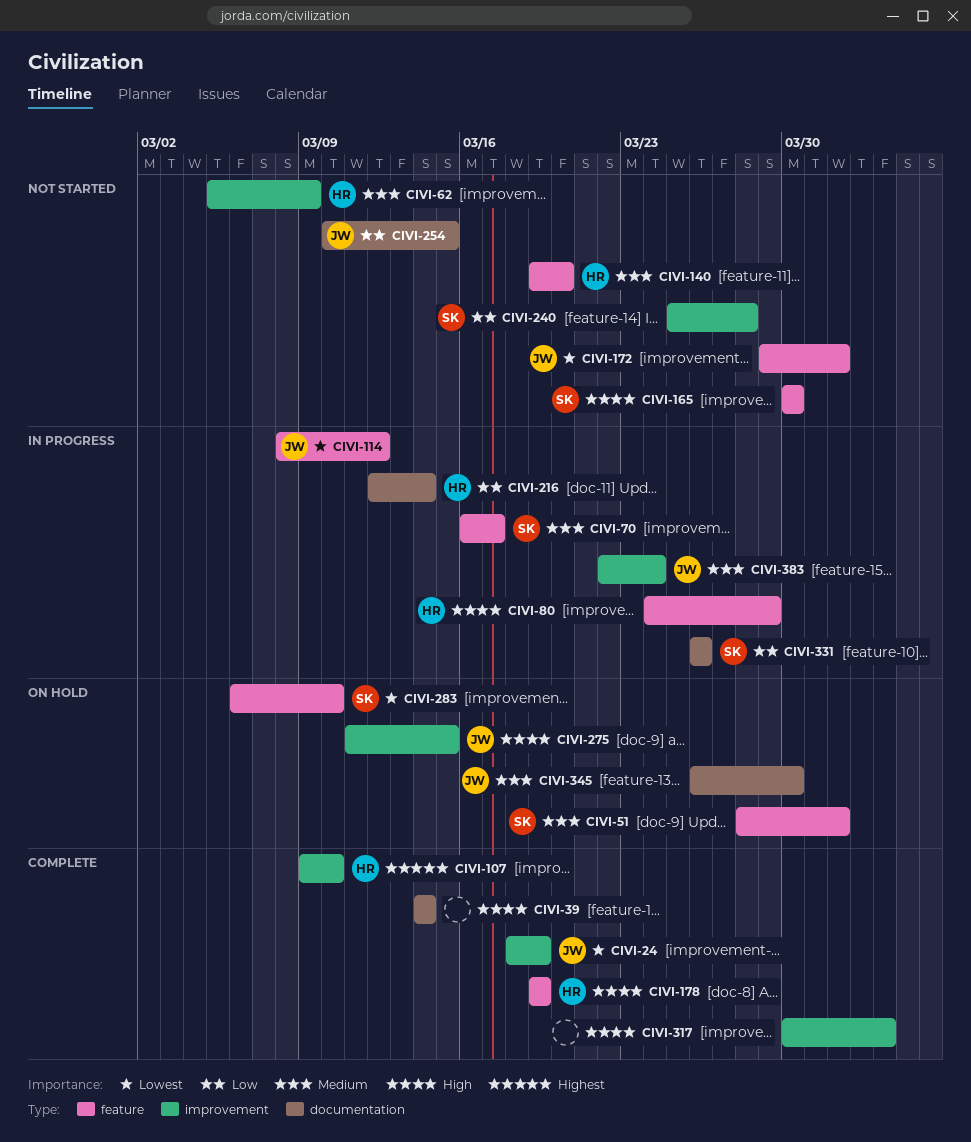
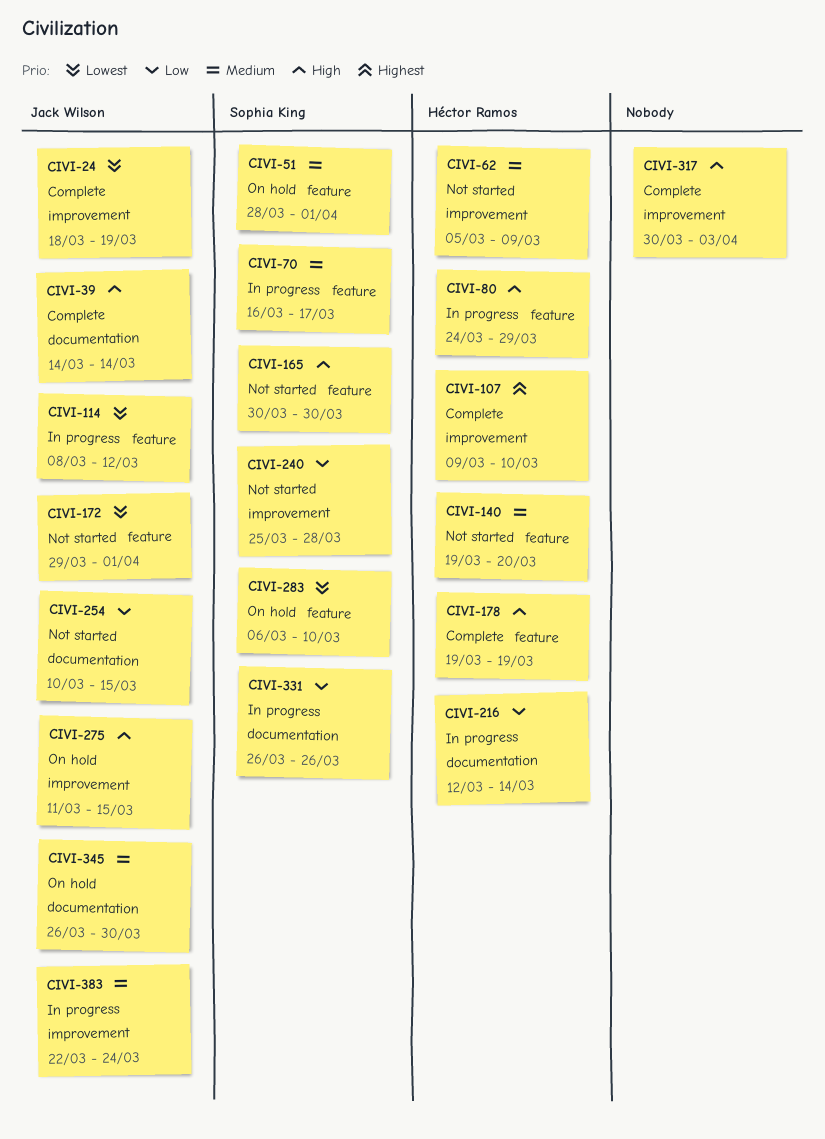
CIVI-39, owner: none -> Jack Wilson

